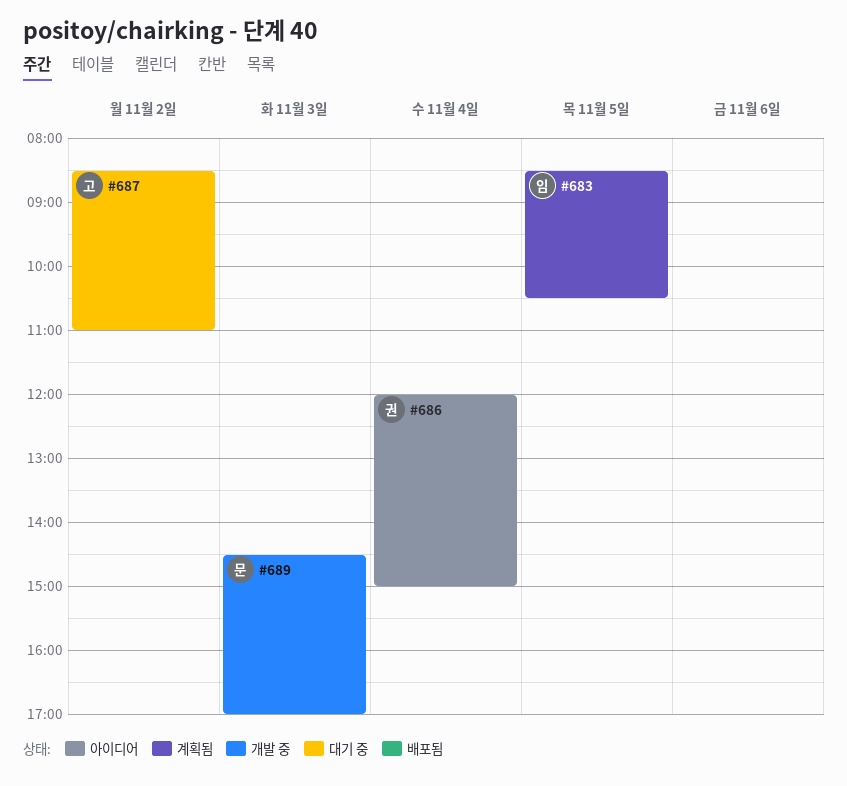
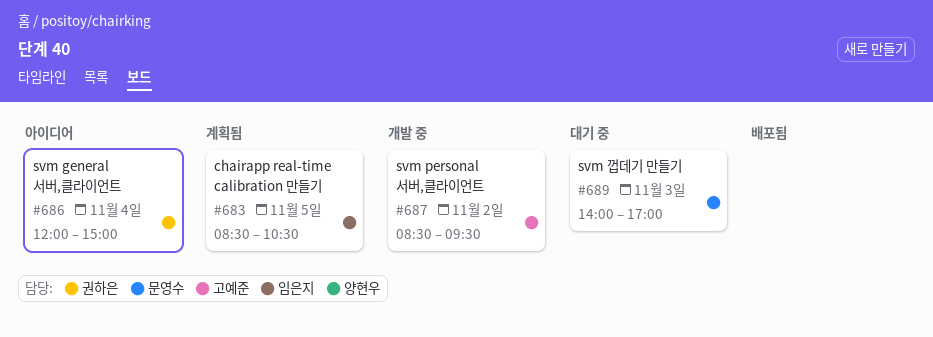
#687, status: 대기 중 -> 개발 중
#687, ends: 11:00 -> 09:30
#689, status: 개발 중 -> 대기 중
#689, begins: 14:30 -> 14:00

